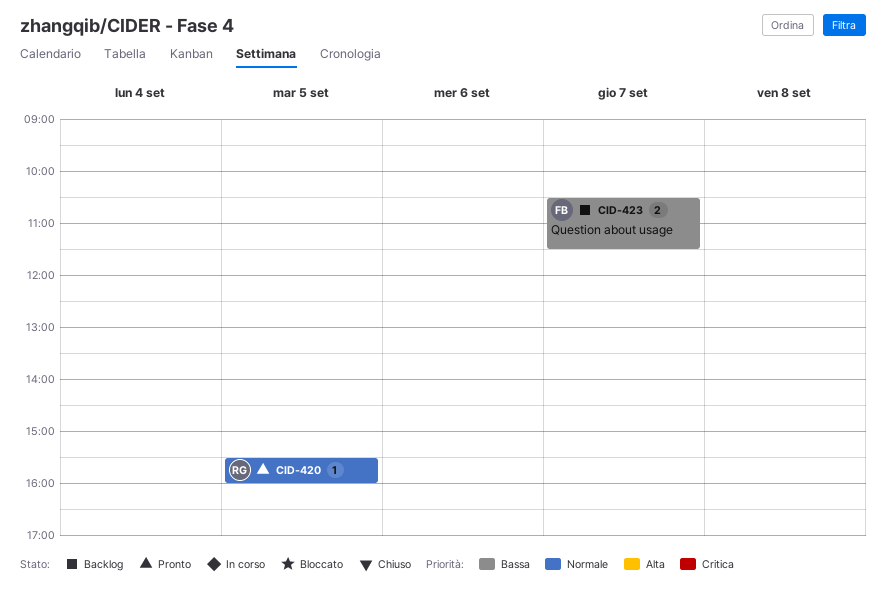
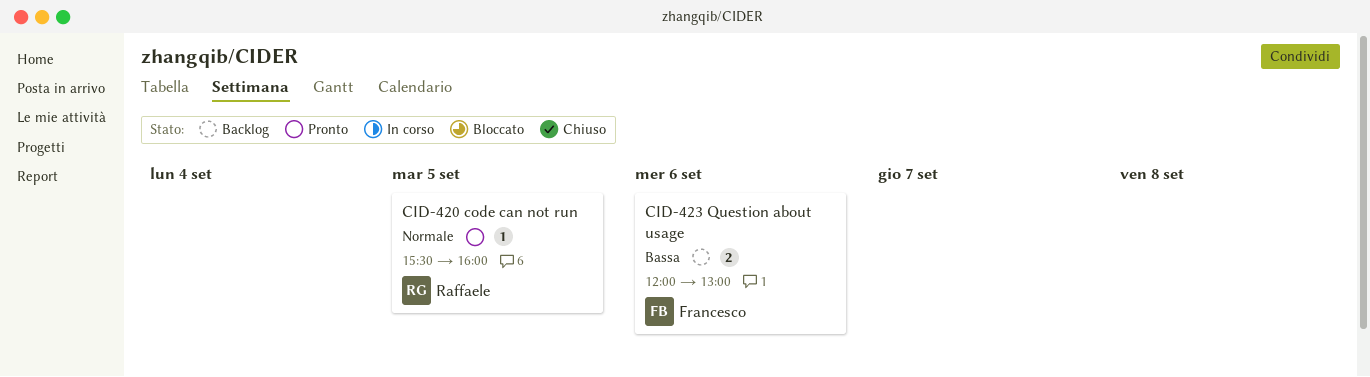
CID-423, day: Sep 7 -> Sep 6
CID-423, begins: 10:30 -> 12:00
CID-423, ends: 11:30 -> 13:00

